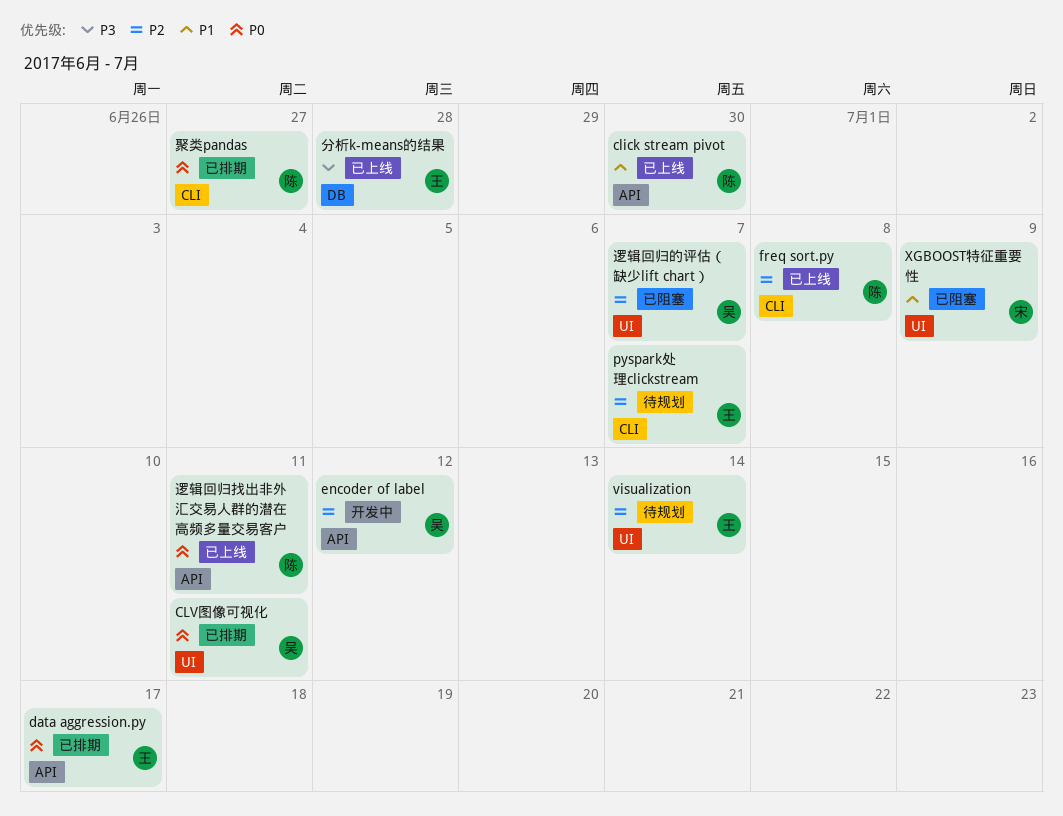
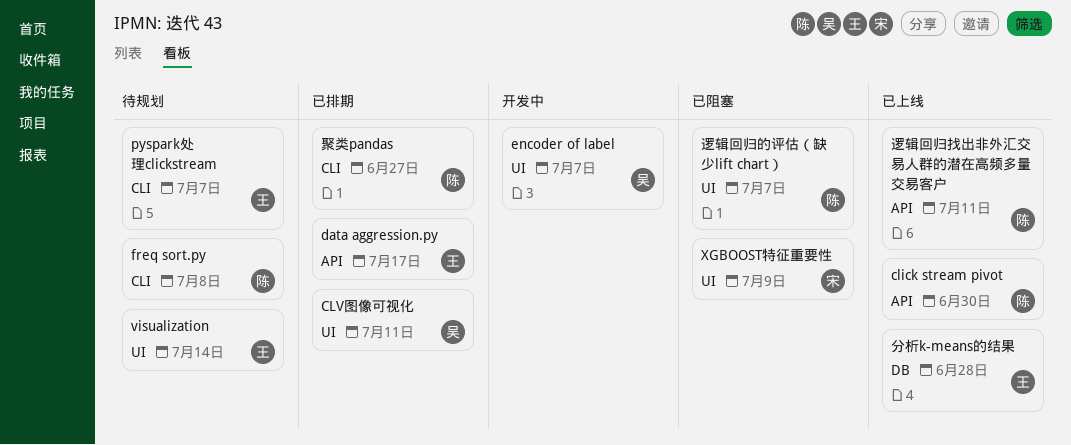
encoder of label, label: API -> UI
encoder of label, due: Jul 12 -> Jul 7
freq sort.py, status: 已上线 -> 待规划
逻辑回归的评估（缺少lift chart）, owner: 吴 -> 陈

